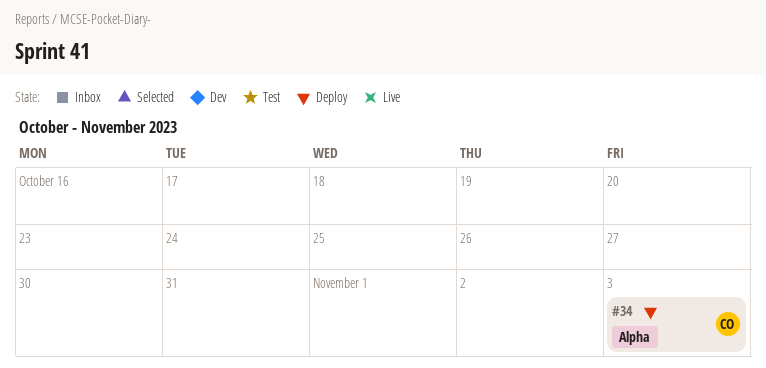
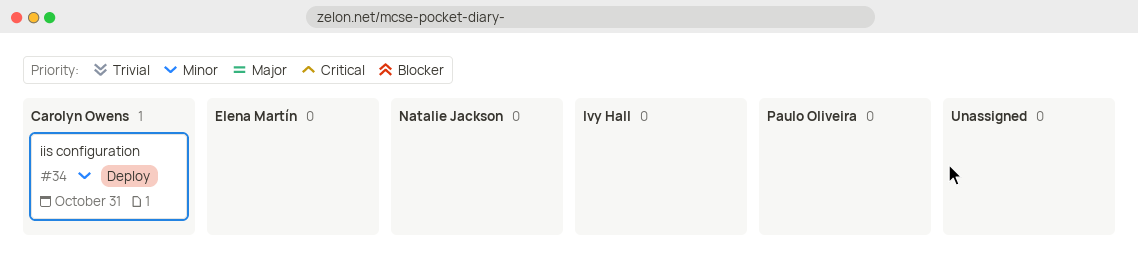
#34, due: Nov 3 -> Oct 31

